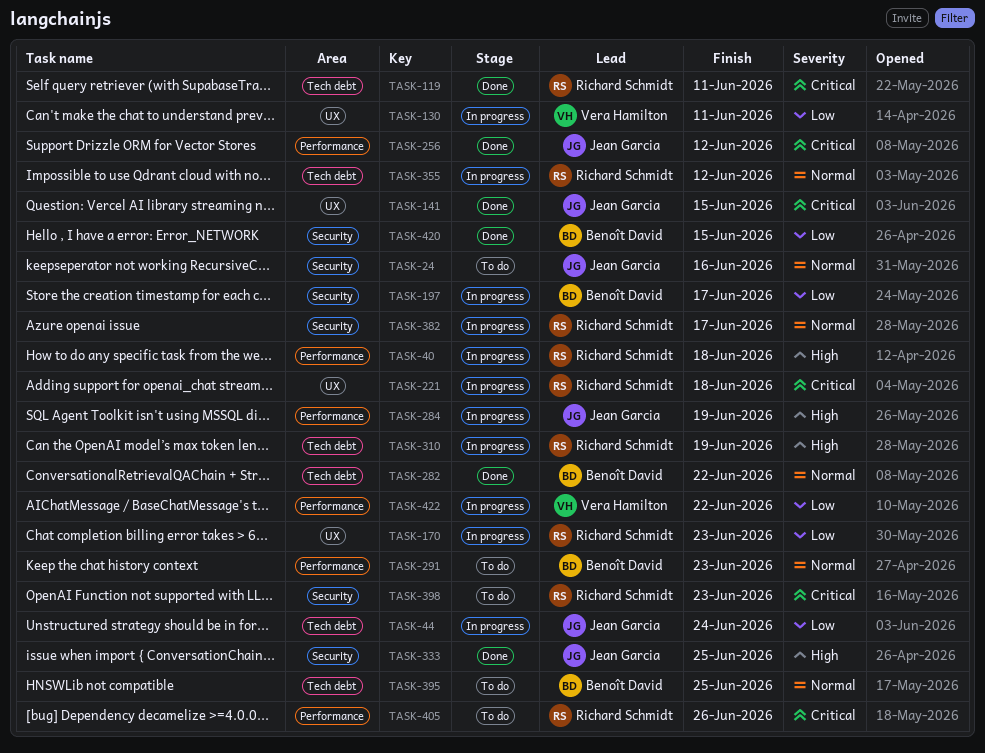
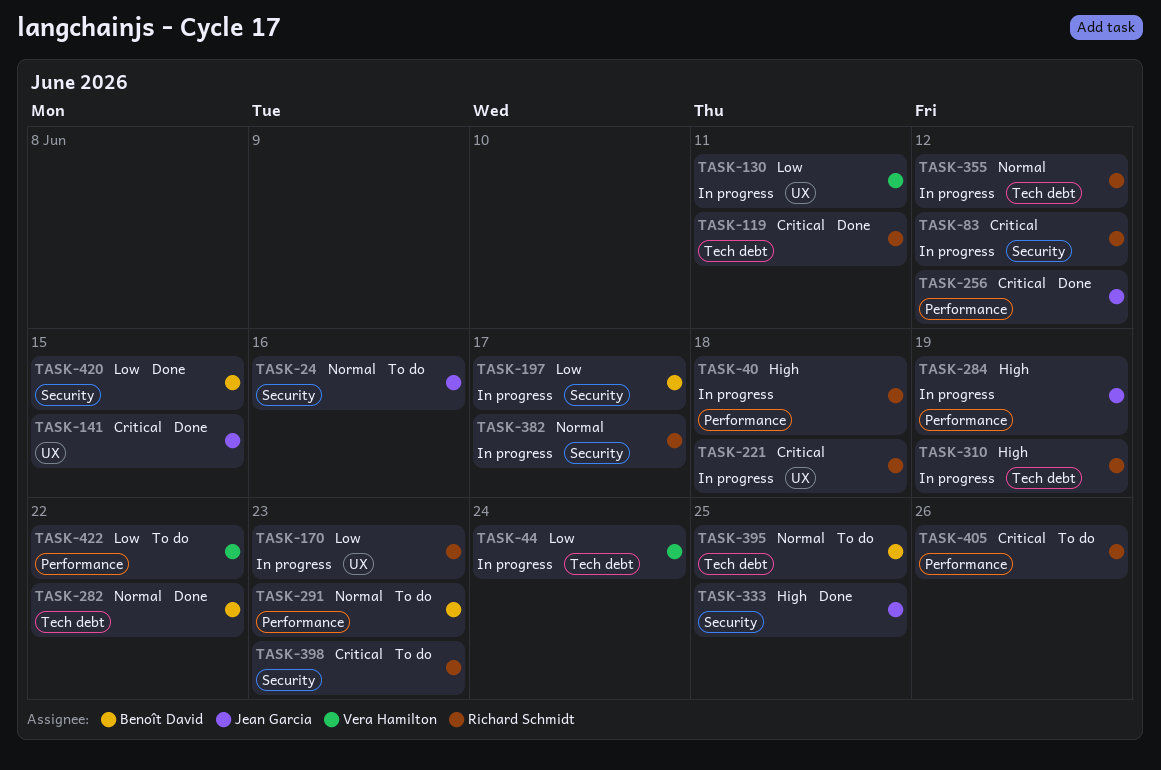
TASK-44, owner: Jean Garcia -> Vera Hamilton
TASK-83: none -> present
TASK-422, status: In progress -> To do

